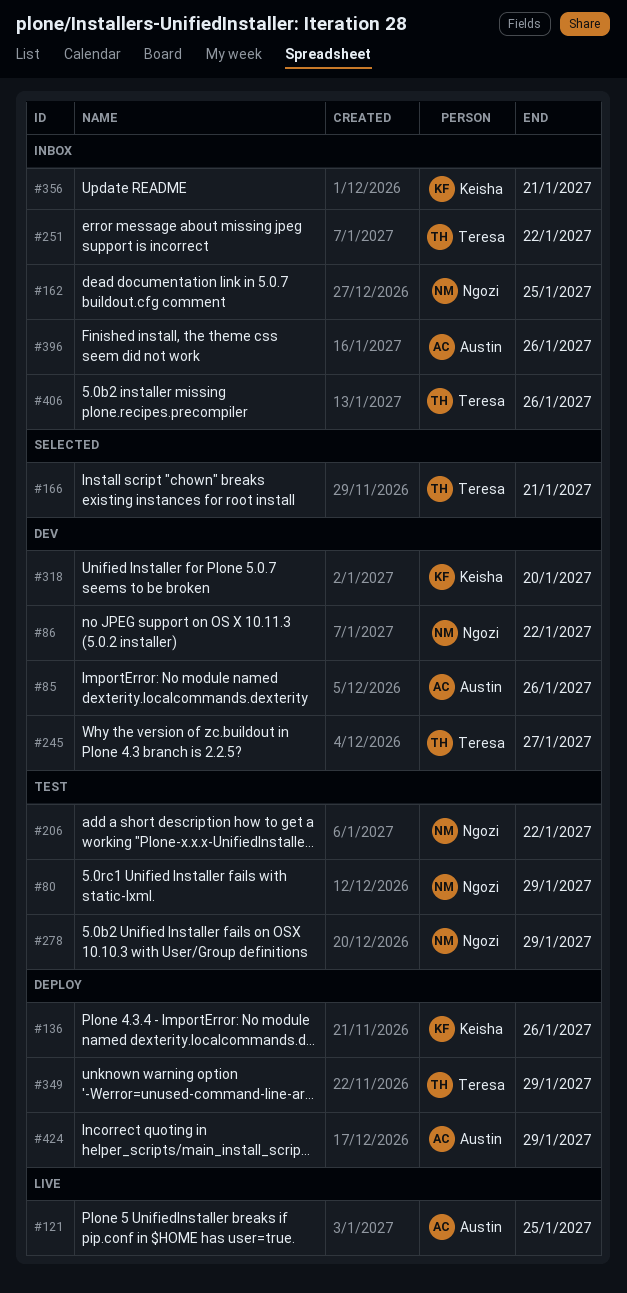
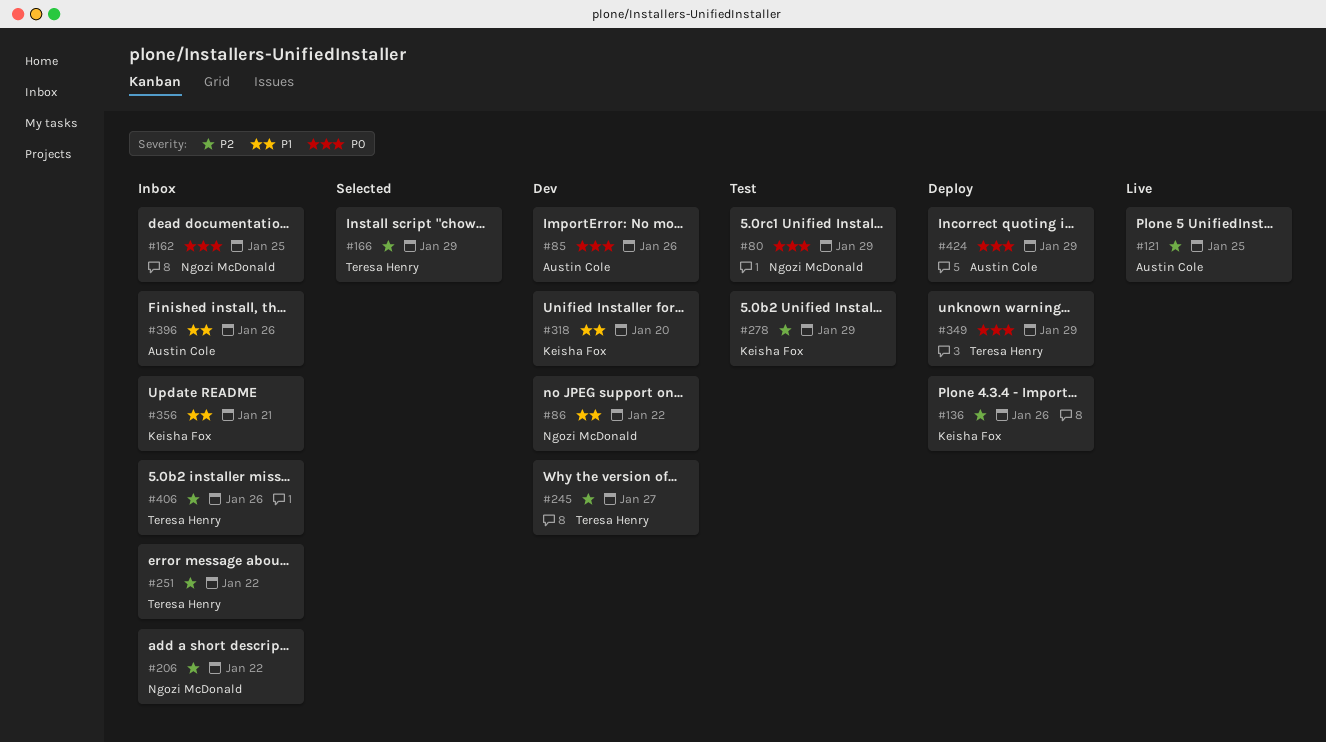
#166, due: Jan 21 -> Jan 29
#206, status: Test -> Inbox
#278, owner: Ngozi McDonald -> Keisha Fox

